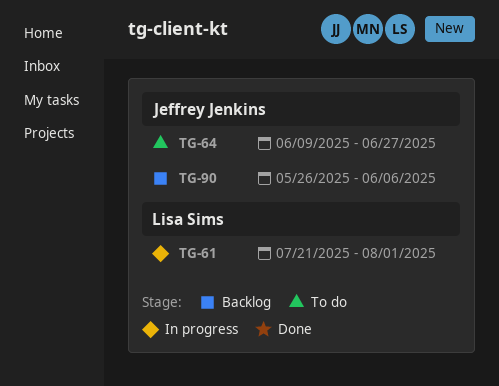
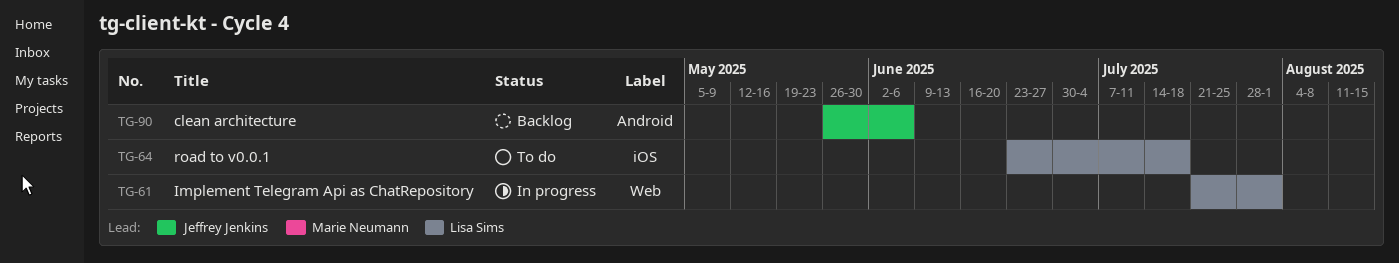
TG-64, owner: Jeffrey Jenkins -> Lisa Sims
TG-64, start: Jun 9 -> Jun 23
TG-64, due: Jun 27 -> Jul 18

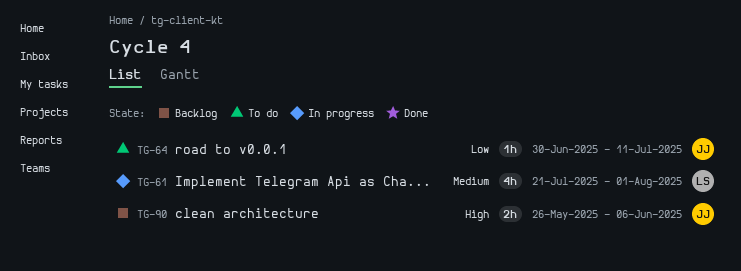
TG-64, owner: Lisa Sims -> Jeffrey Jenkins
TG-64, start: Jun 23 -> Jun 30
TG-64, due: Jul 18 -> Jul 11

